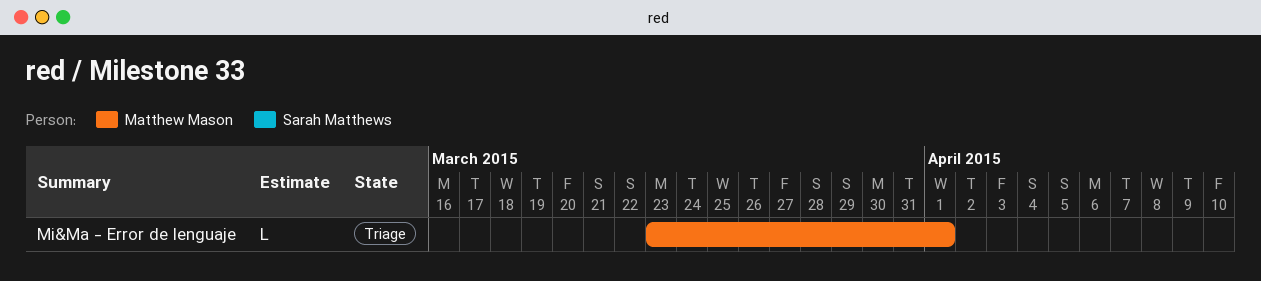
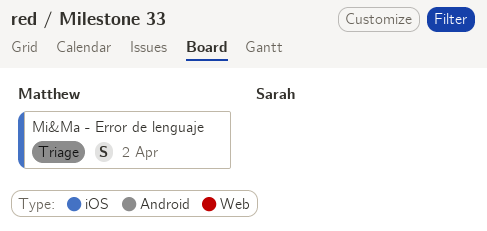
Mi&Ma - Error de lenguaje, estimate: L -> S
Mi&Ma - Error de lenguaje, due: Apr 1 -> Apr 2

